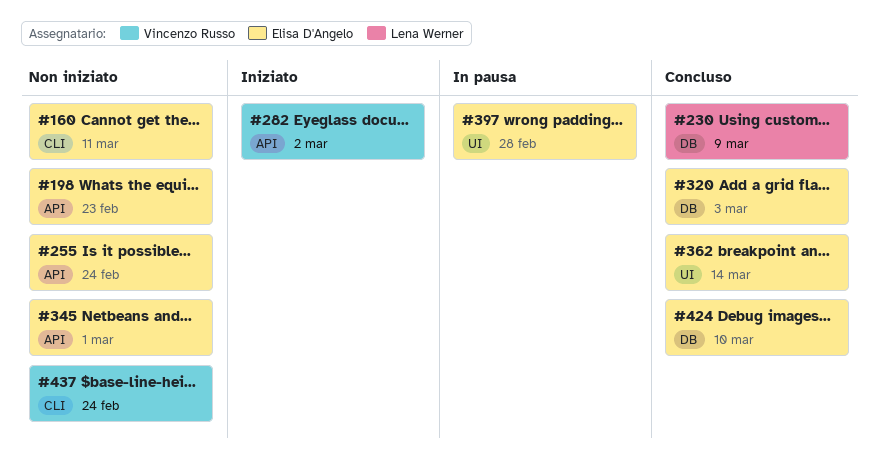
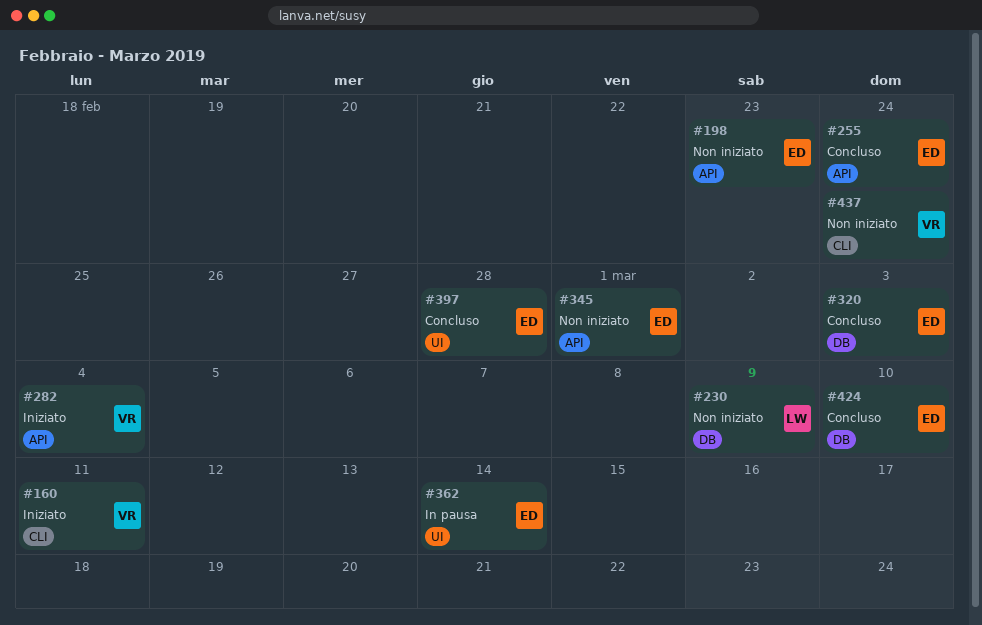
#160, status: Non iniziato -> Iniziato
#160, owner: Elisa D'Angelo -> Vincenzo Russo
#230, status: Concluso -> Non iniziato
#255, status: Non iniziato -> Concluso
#282, due: Mar 2 -> Mar 4
#362, status: Concluso -> In pausa
#397, status: In pausa -> Concluso

